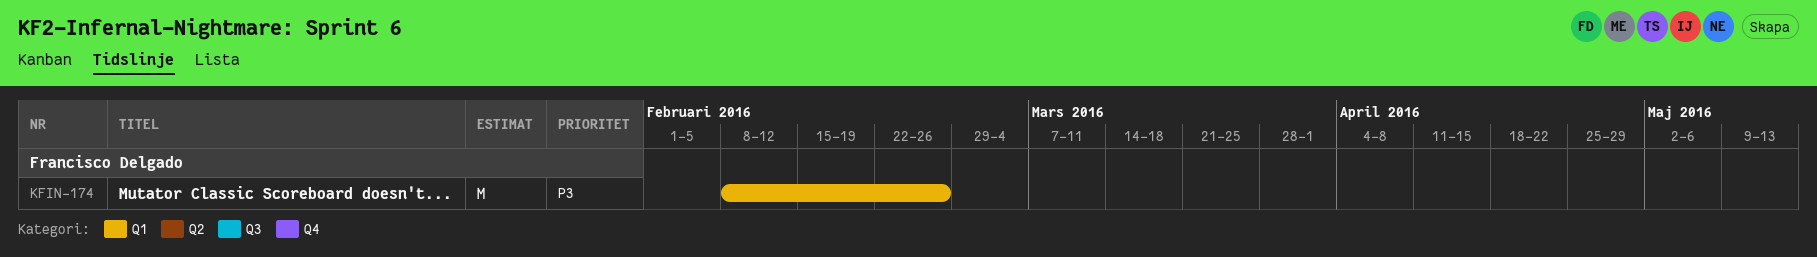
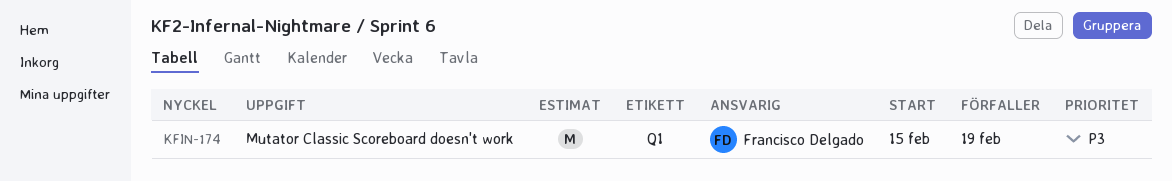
KFIN-174, start: Feb 8 -> Feb 15
KFIN-174, due: Feb 26 -> Feb 19

